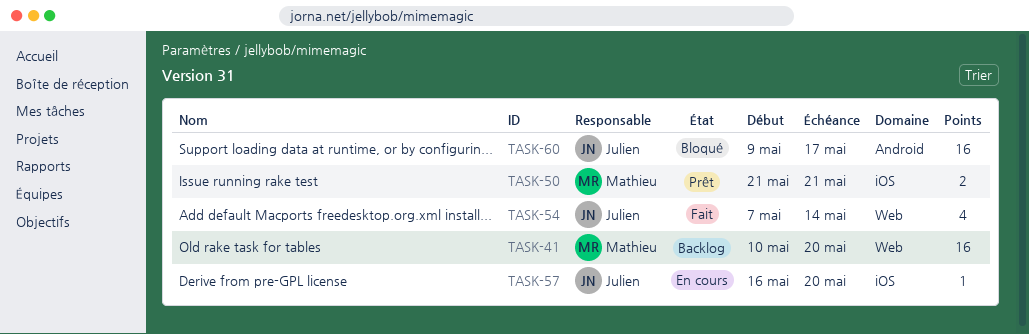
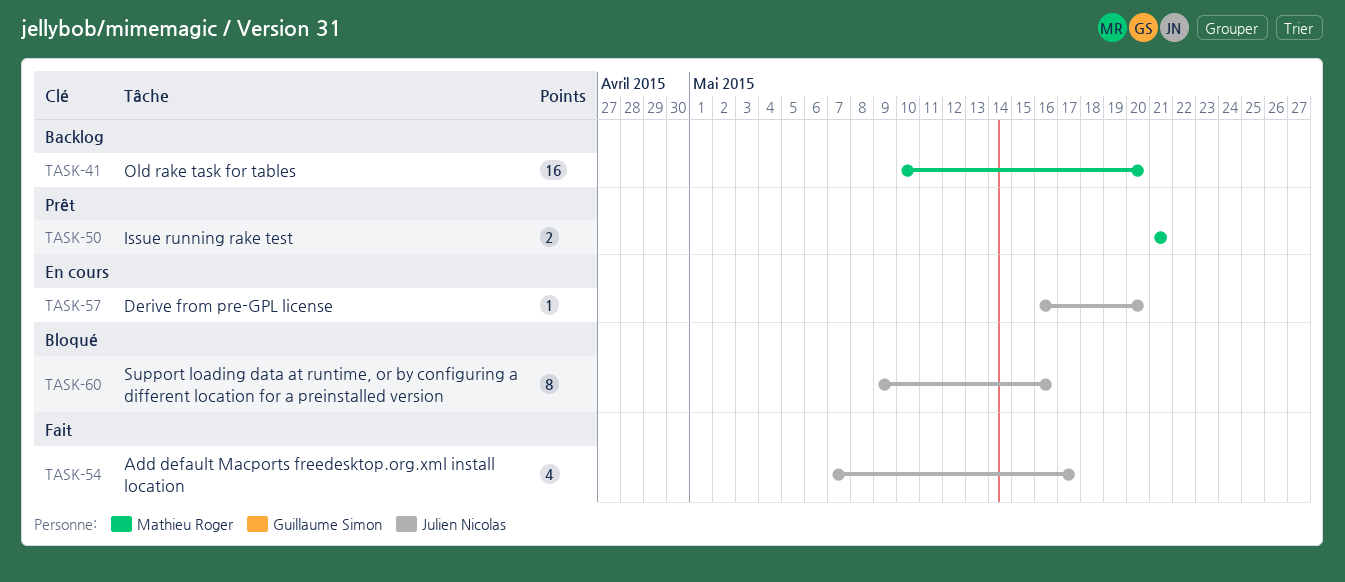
TASK-54, due: May 14 -> May 17
TASK-60, estimate: 16 -> 8
TASK-60, due: May 17 -> May 16

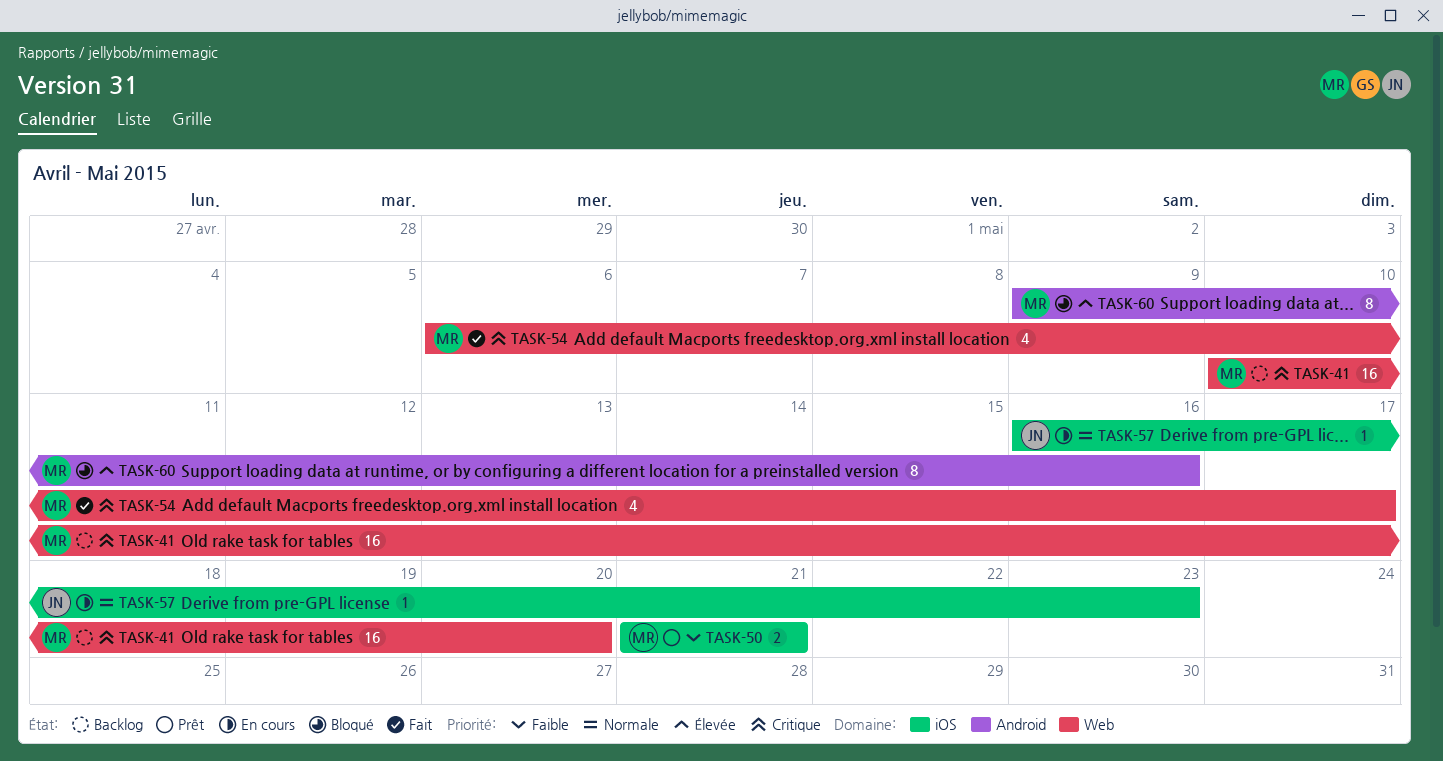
TASK-54, owner: Julien Nicolas -> Mathieu Roger
TASK-54, start: May 7 -> May 6
TASK-57, due: May 20 -> May 23
TASK-60, owner: Julien Nicolas -> Mathieu Roger

